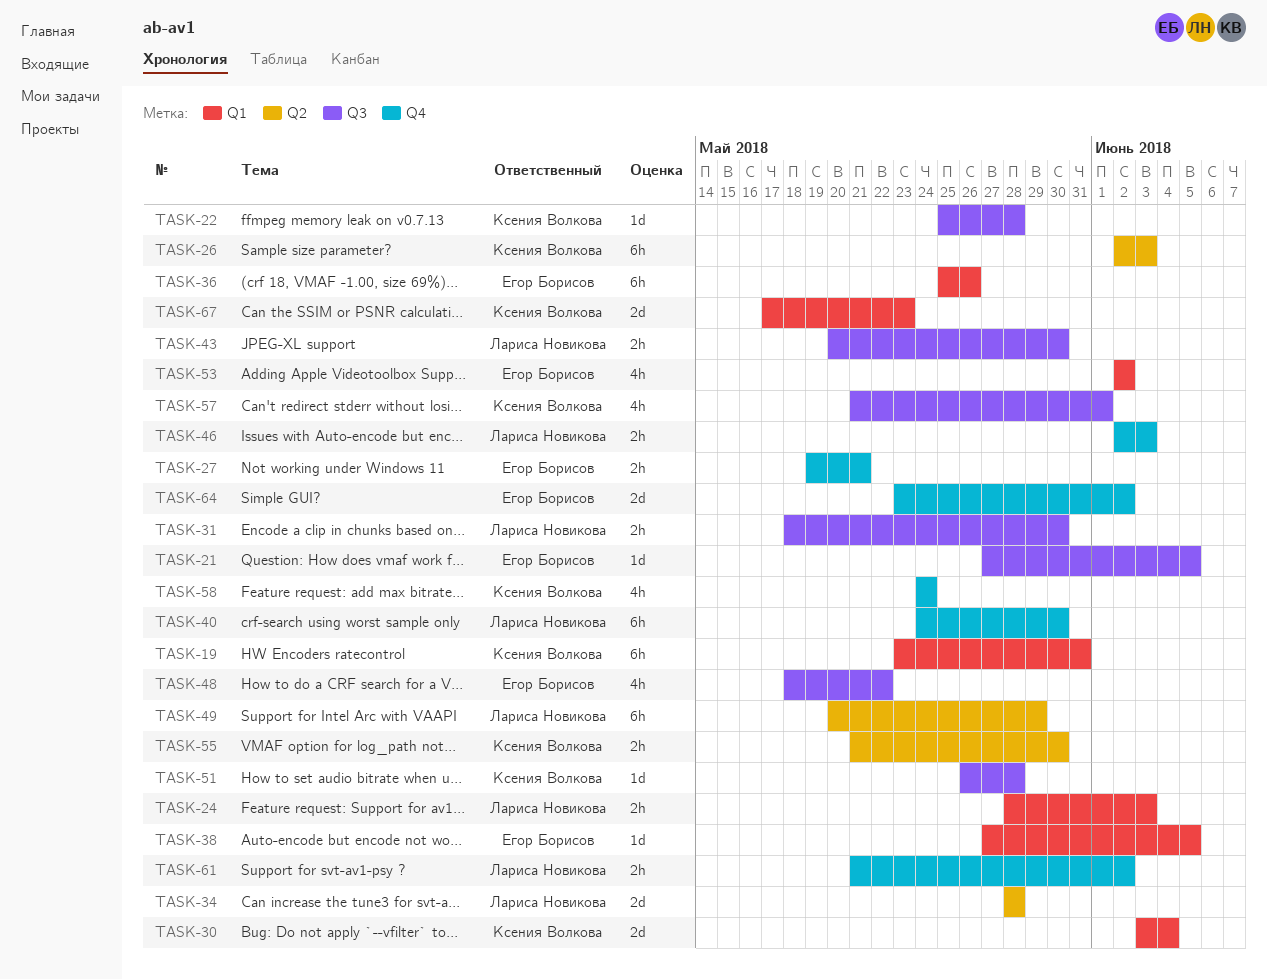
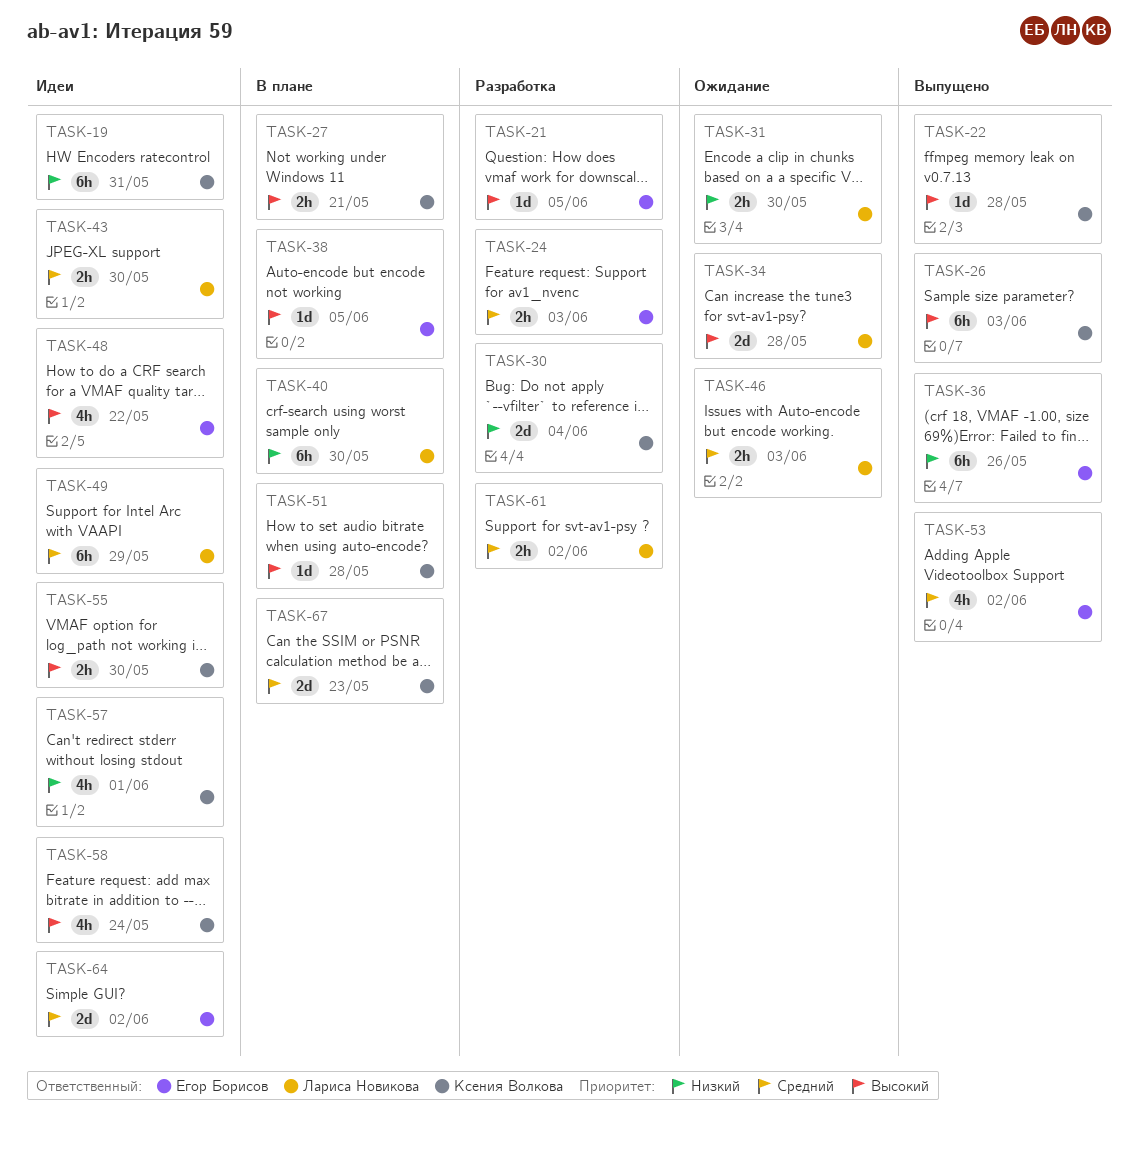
TASK-24, owner: Лариса Новикова -> Егор Борисов
TASK-27, owner: Егор Борисов -> Ксения Волкова

